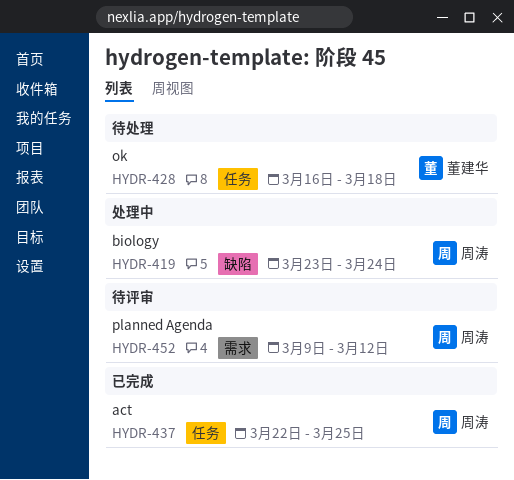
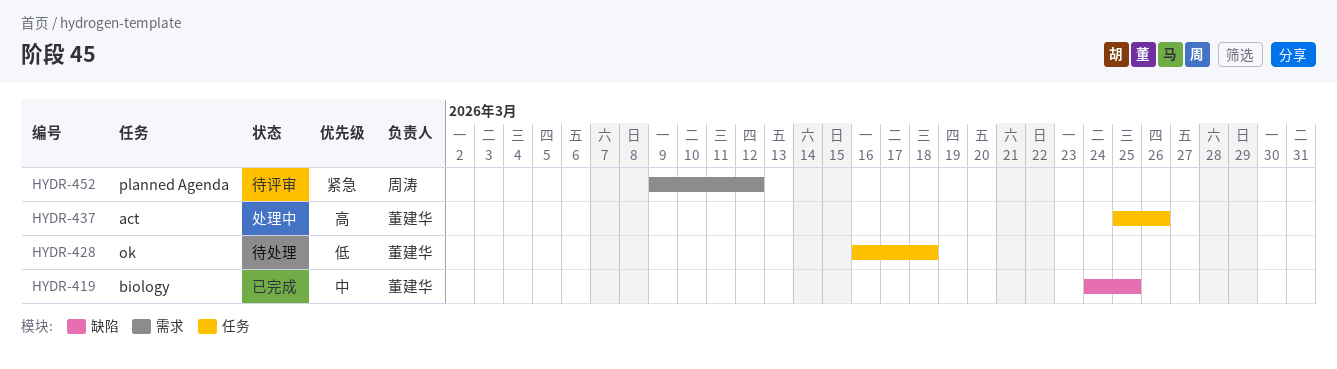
HYDR-419, status: 处理中 -> 已完成
HYDR-419, owner: 周涛 -> 董建华
HYDR-419, start: Mar 23 -> Mar 24
HYDR-419, due: Mar 24 -> Mar 25
HYDR-437, status: 已完成 -> 处理中
HYDR-437, owner: 周涛 -> 董建华
HYDR-437, start: Mar 22 -> Mar 25
HYDR-437, due: Mar 25 -> Mar 26

